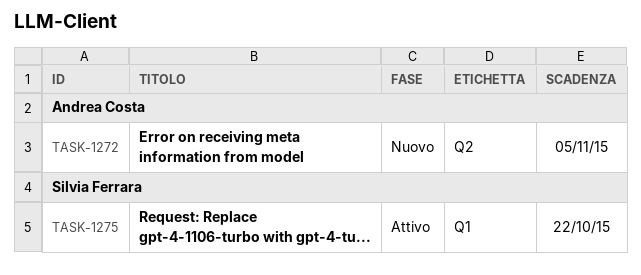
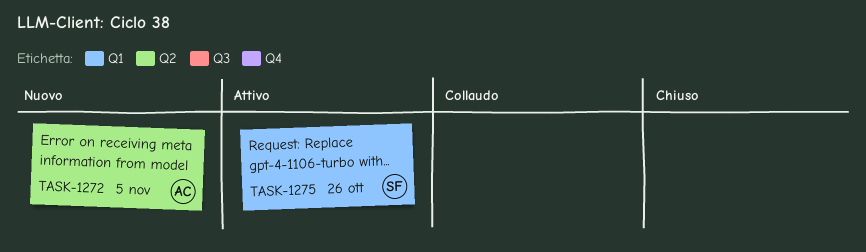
TASK-1275, due: Oct 22 -> Oct 26

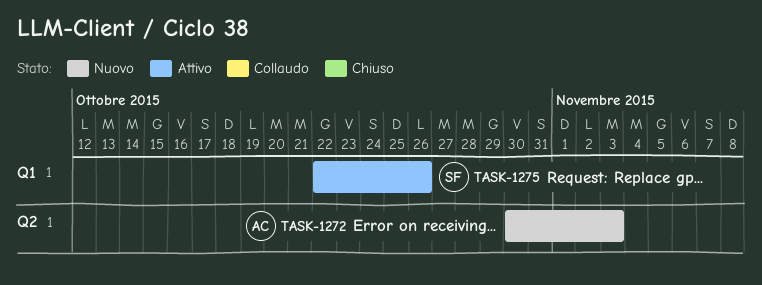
TASK-1272, due: Nov 5 -> Nov 3

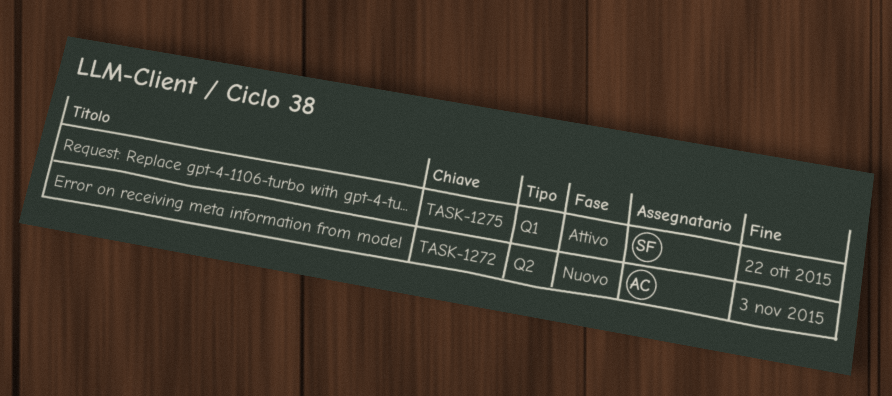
TASK-1275, due: Oct 26 -> Oct 22

